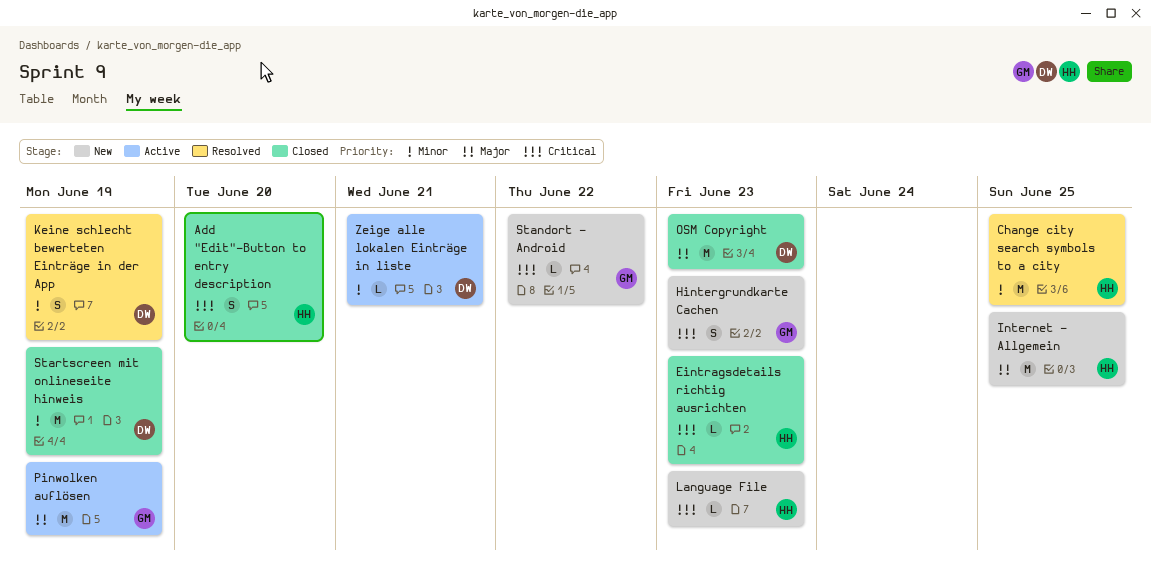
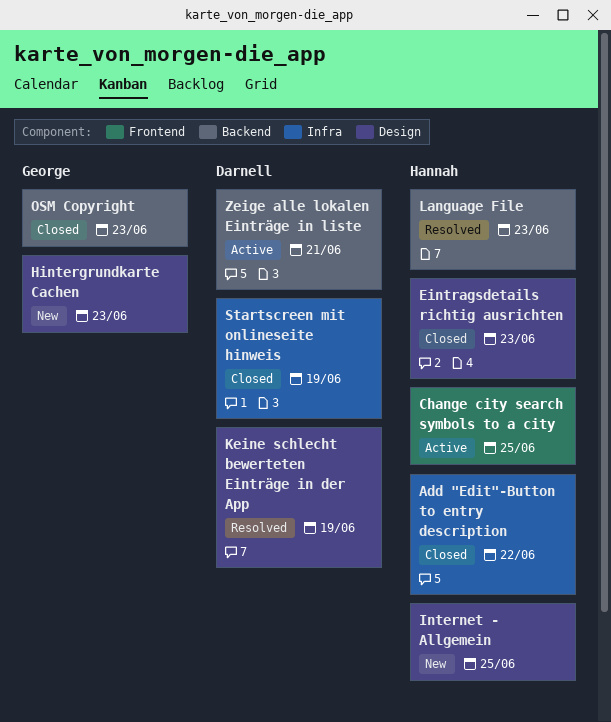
Add "Edit"-Button to entry description, due: Jun 20 -> Jun 22
Change city search symbols to a city, status: Resolved -> Active
Language File, status: New -> Resolved
OSM Copyright, owner: Darnell -> George
Pinwolken auflösen: present -> none
Standort - Android: present -> none

